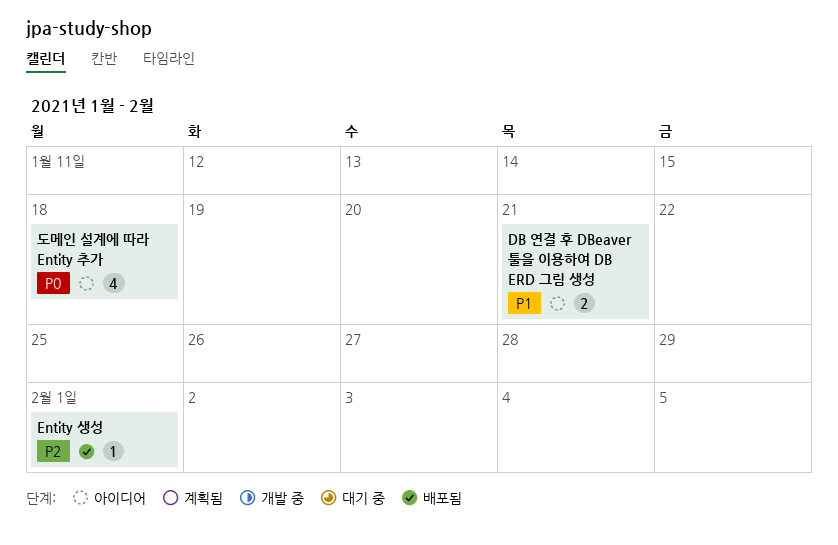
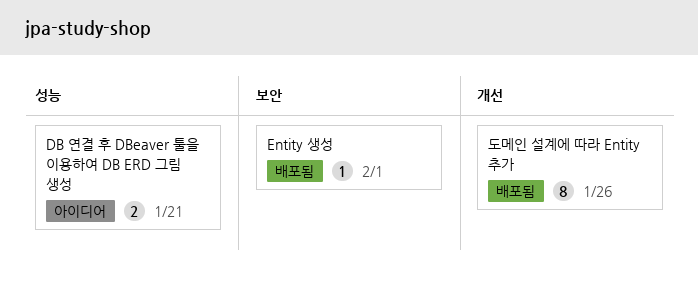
도메인 설계에 따라 Entity 추가, status: 아이디어 -> 배포됨
도메인 설계에 따라 Entity 추가, estimate: 4 -> 8
도메인 설계에 따라 Entity 추가, due: Jan 18 -> Jan 26

